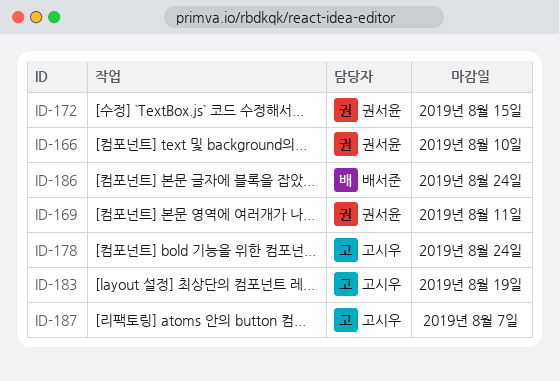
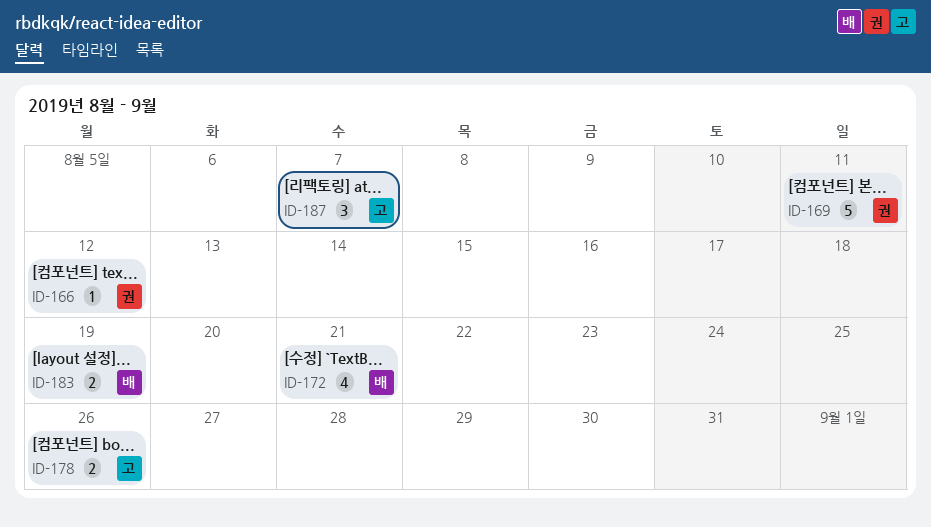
ID-166, due: Aug 10 -> Aug 12
ID-172, owner: 권서윤 -> 배서준
ID-172, due: Aug 15 -> Aug 21
ID-178, due: Aug 24 -> Aug 26
ID-183, owner: 고시우 -> 배서준
ID-186: present -> none

